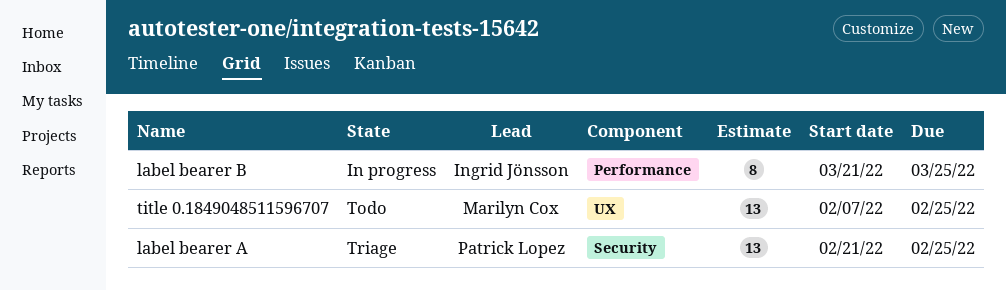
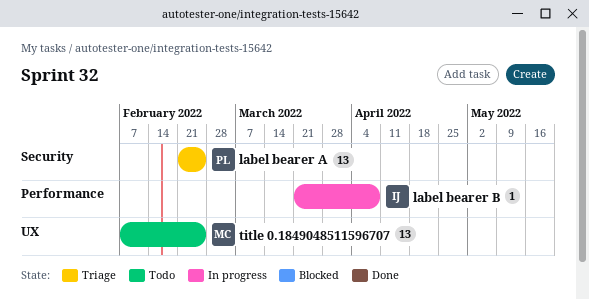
label bearer B, estimate: 8 -> 1
label bearer B, due: Mar 25 -> Apr 8

